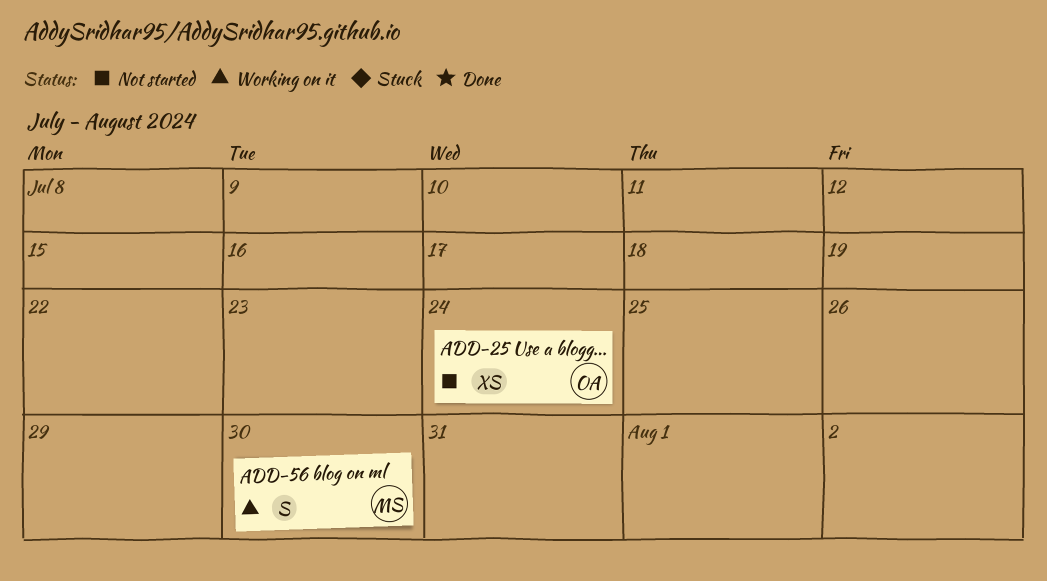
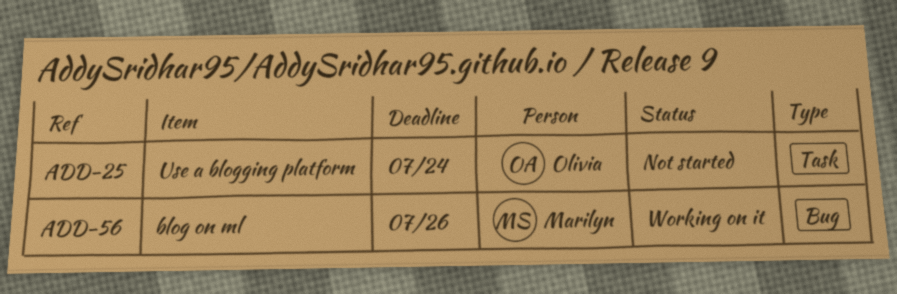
ADD-56, due: Jul 30 -> Jul 26

